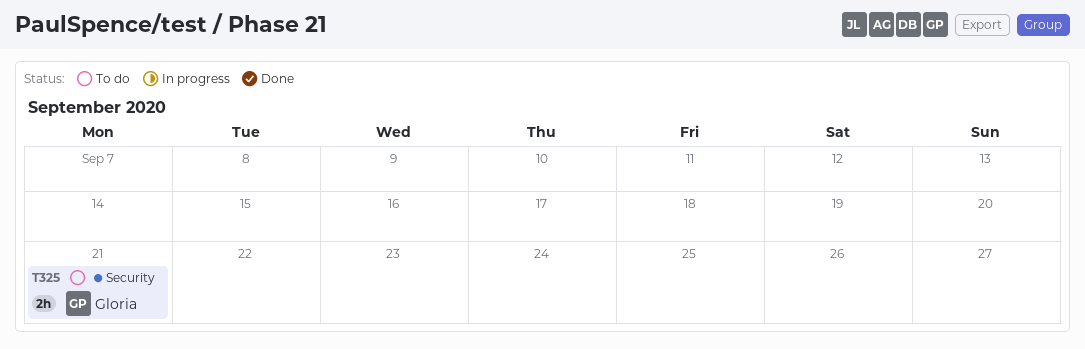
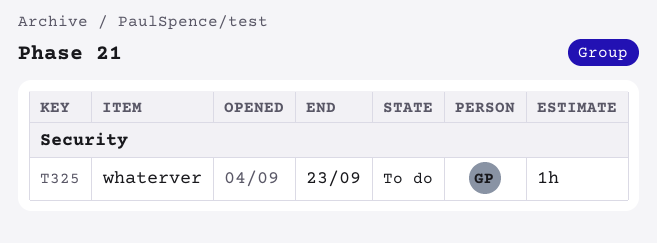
T325, estimate: 2h -> 1h
T325, due: Sep 21 -> Sep 23

